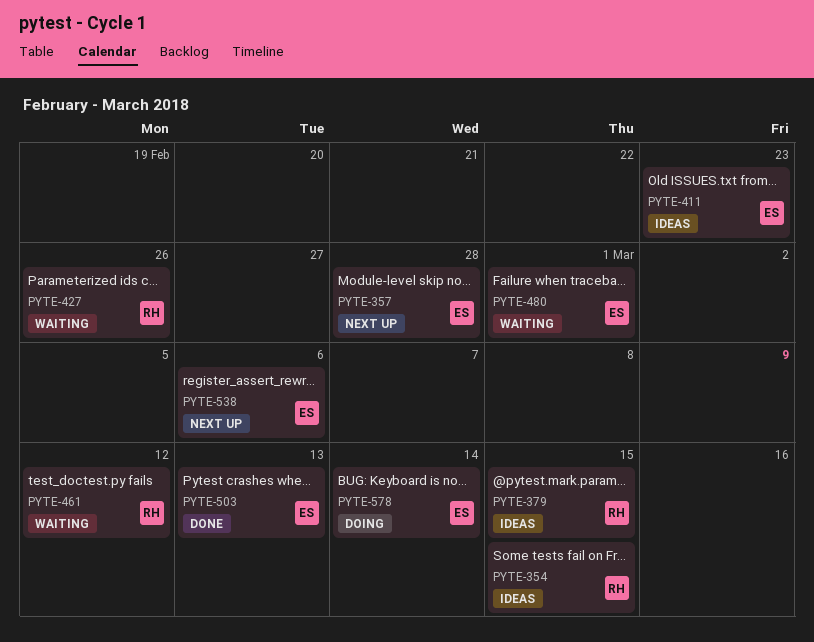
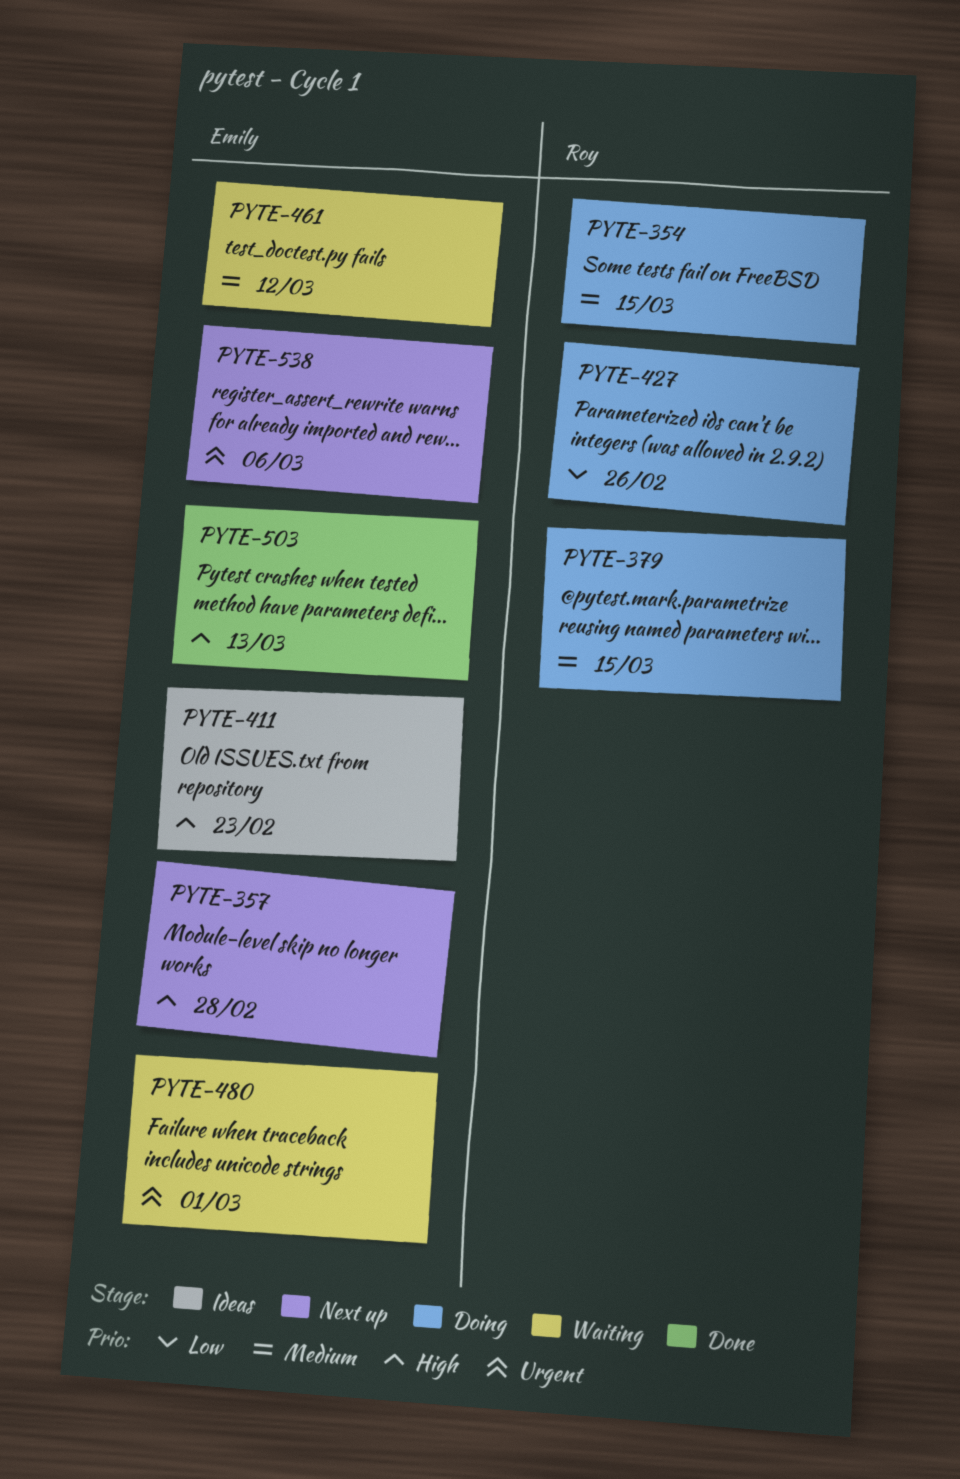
PYTE-354, status: Ideas -> Doing
PYTE-379, status: Ideas -> Doing
PYTE-427, status: Waiting -> Doing
PYTE-461, owner: Roy -> Emily
PYTE-578: present -> none

